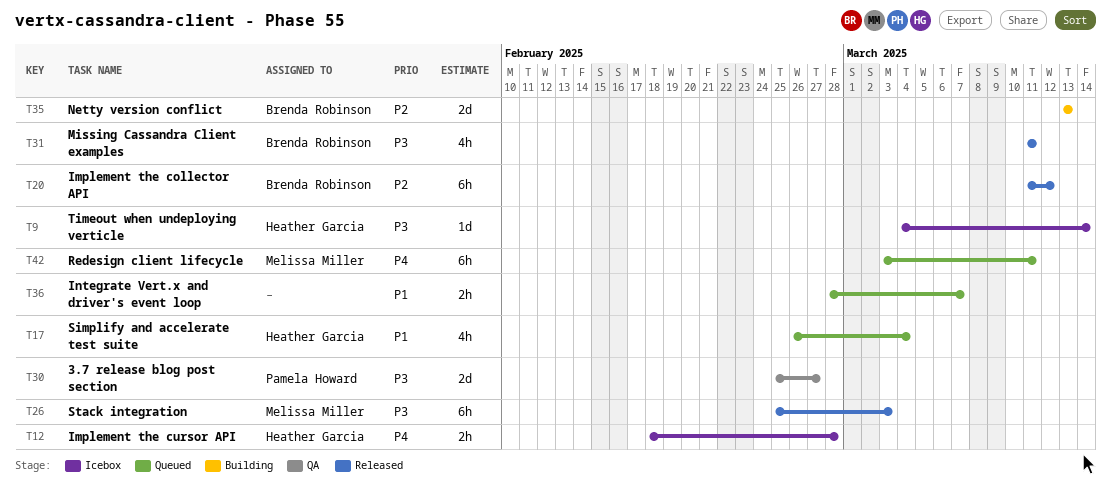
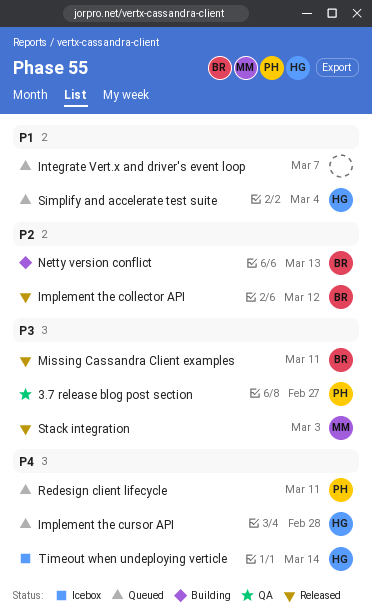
Implement the cursor API, status: Icebox -> Queued
Redesign client lifecycle, owner: Melissa Miller -> Pamela Howard
Timeout when undeploying verticle, priority: P3 -> P4

